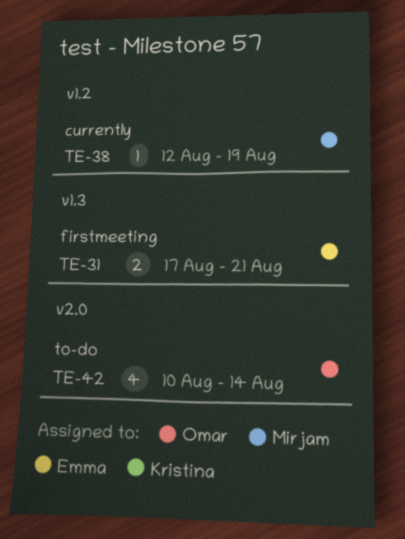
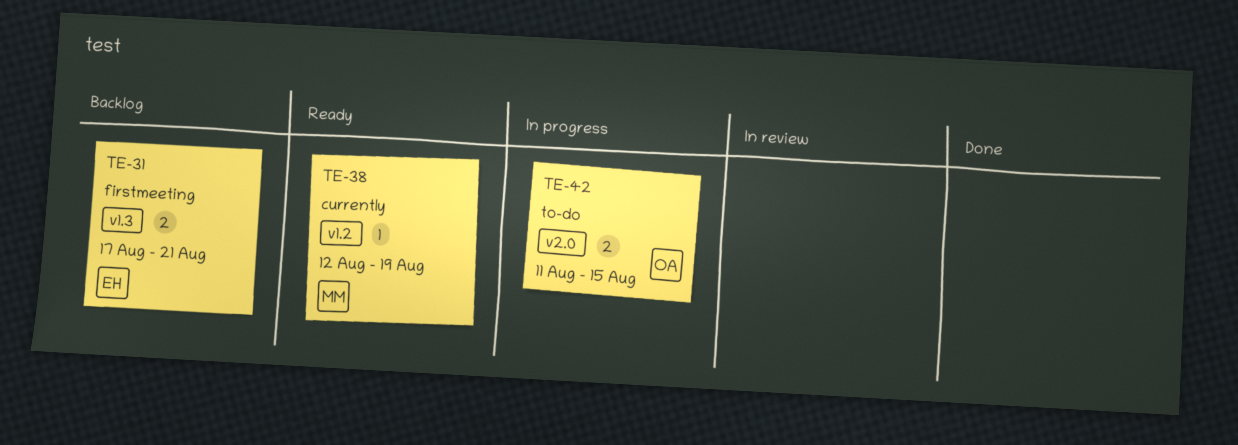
TE-42, estimate: 4 -> 2
TE-42, start: Aug 10 -> Aug 11
TE-42, due: Aug 14 -> Aug 15

